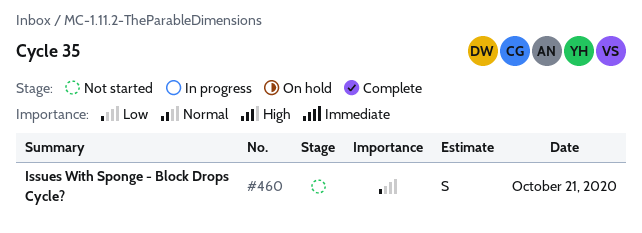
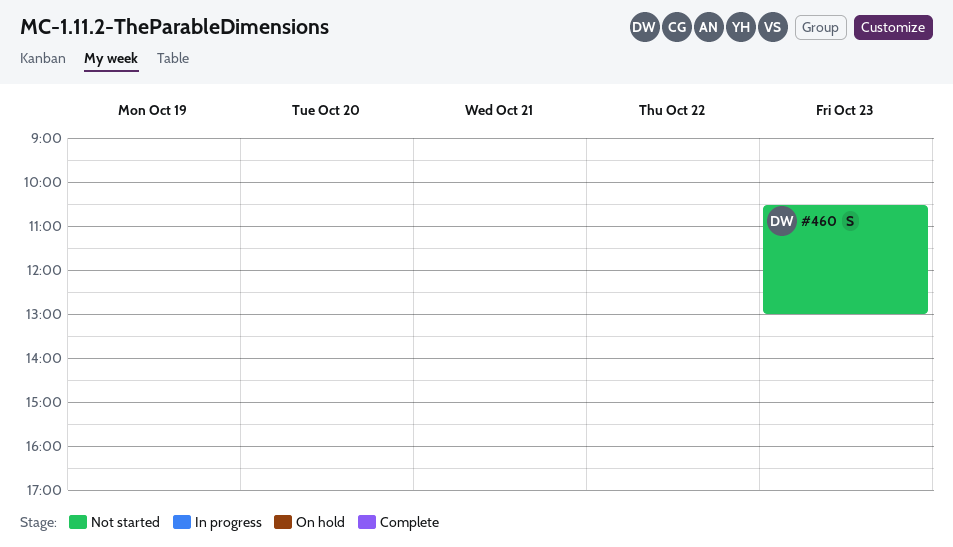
#460, day: Oct 21 -> Oct 23

